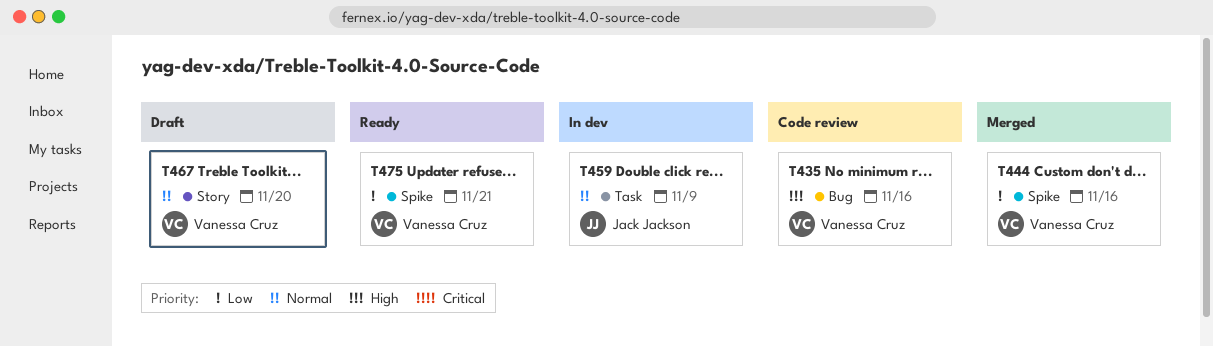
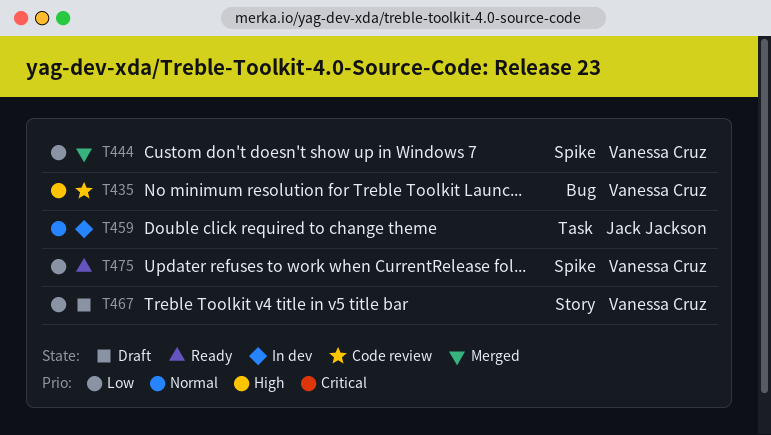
T467, priority: Normal -> Low

